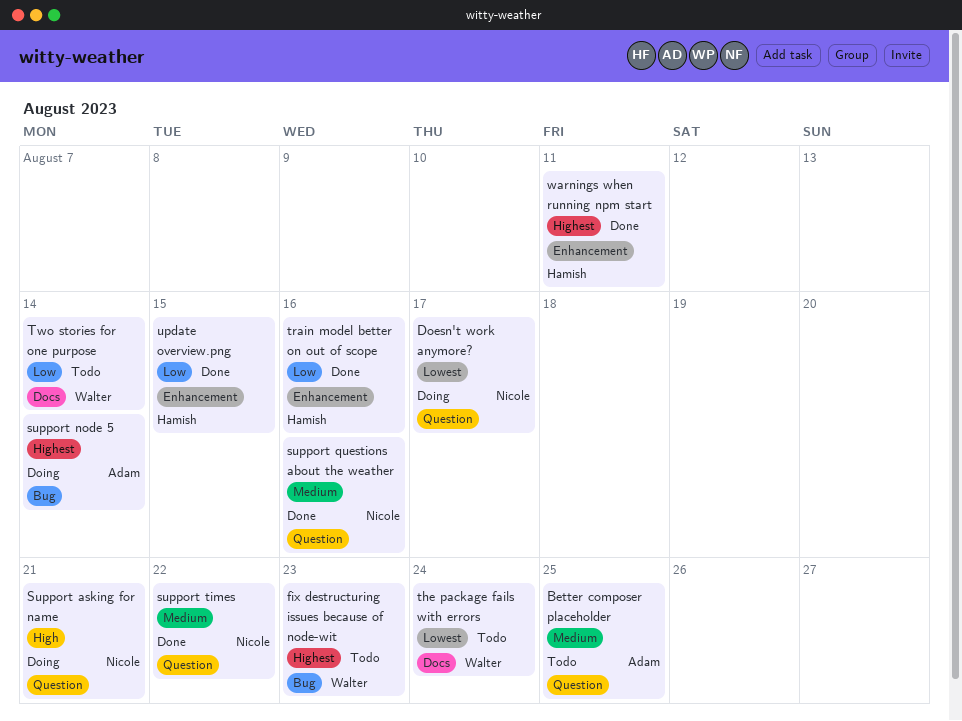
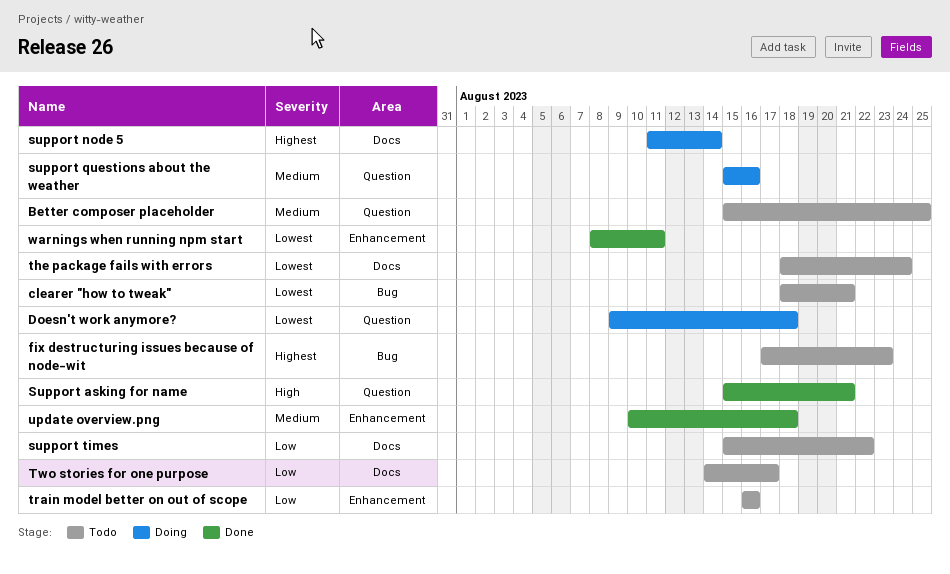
clearer "how to tweak": none -> present
Doesn't work anymore?, due: Aug 17 -> Aug 18
Support asking for name, status: Doing -> Done
support node 5, label: Bug -> Docs
support questions about the weather, status: Done -> Doing
support times, status: Done -> Todo
support times, priority: Medium -> Low
support times, label: Question -> Docs
train model better on out of scope, status: Done -> Todo
Two stories for one purpose, due: Aug 14 -> Aug 17
update overview.png, priority: Low -> Medium
update overview.png, due: Aug 15 -> Aug 18
warnings when running npm start, priority: Highest -> Lowest

